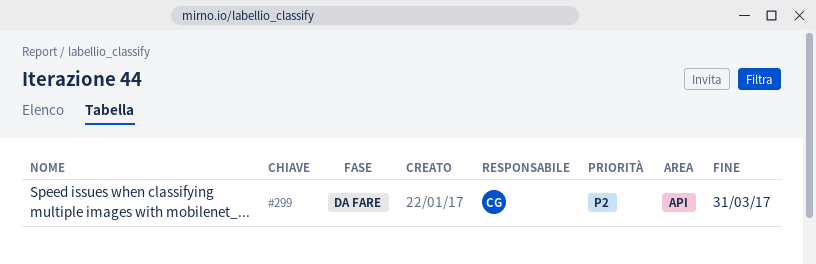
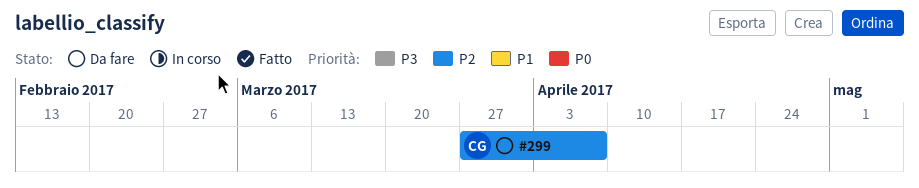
#299, due: Mar 31 -> Apr 7

